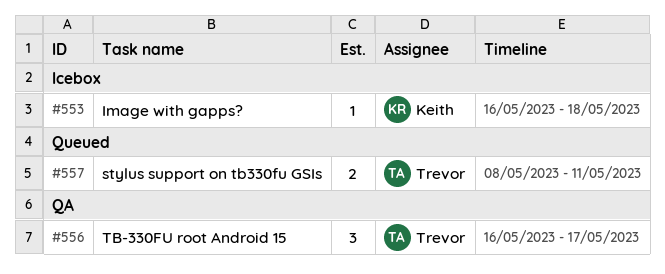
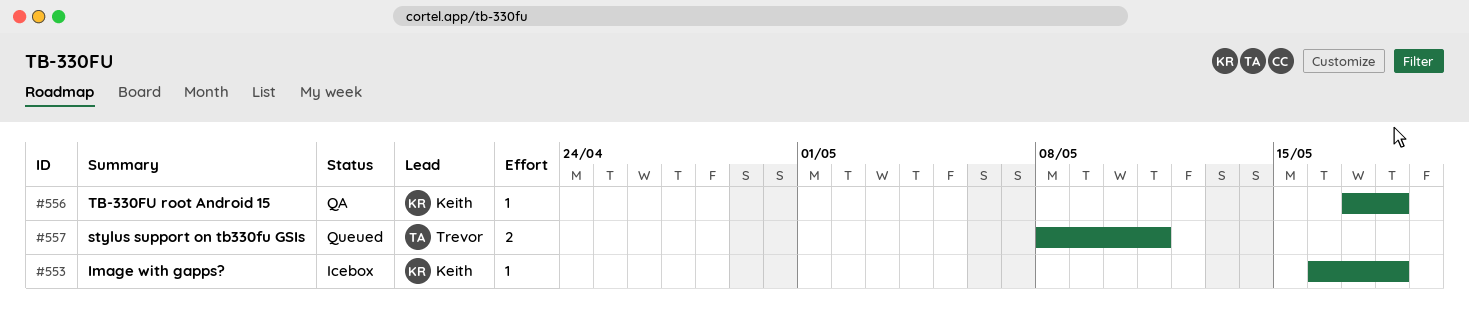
#556, owner: Trevor -> Keith
#556, estimate: 3 -> 1
#556, start: May 16 -> May 17
#556, due: May 17 -> May 18

